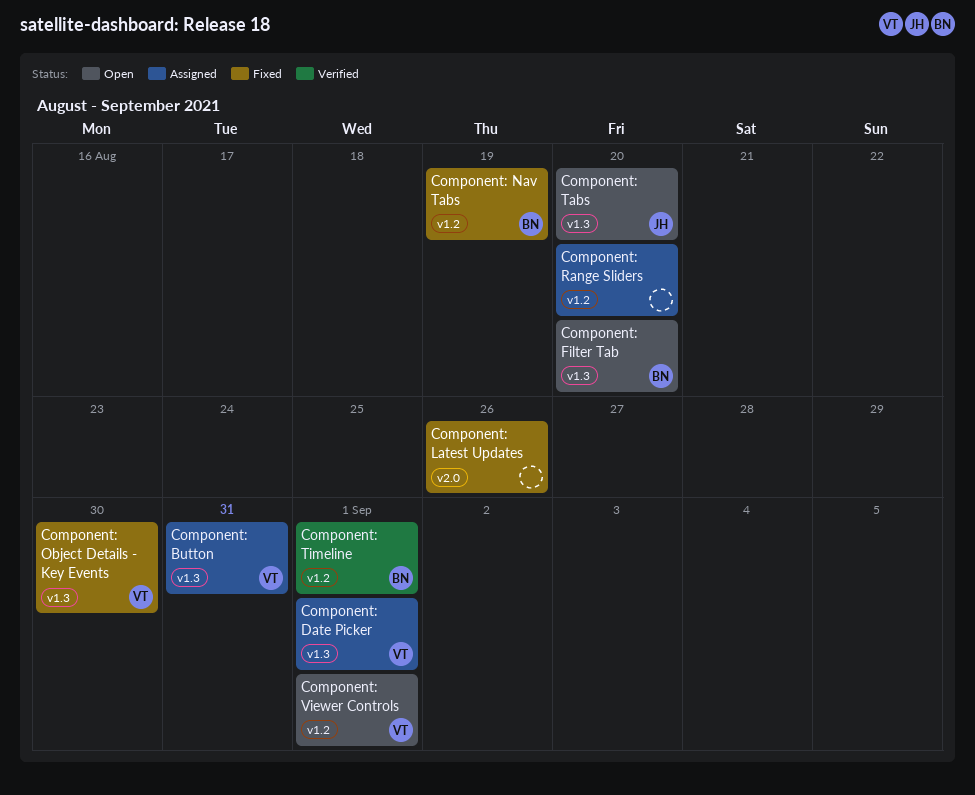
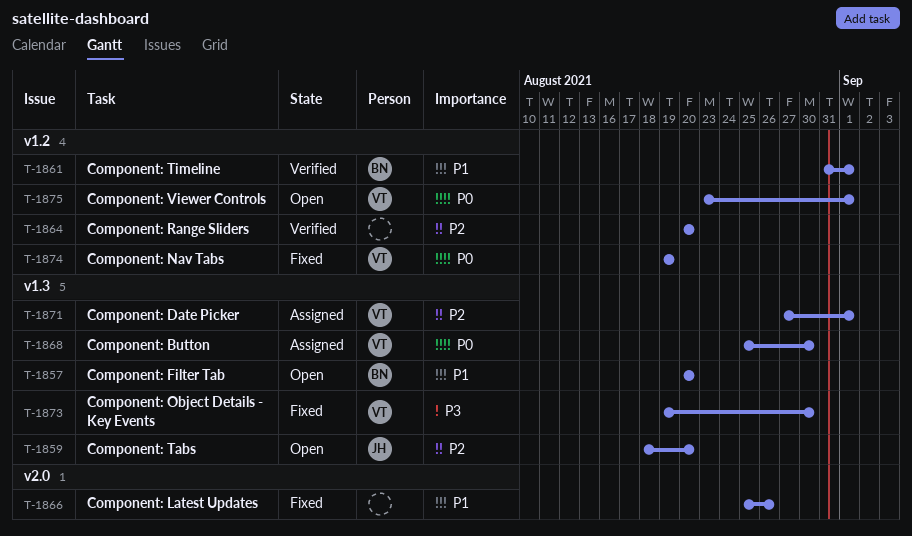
Component: Button, due: Aug 31 -> Aug 30
Component: Nav Tabs, owner: BN -> VT
Component: Range Sliders, status: Assigned -> Verified

